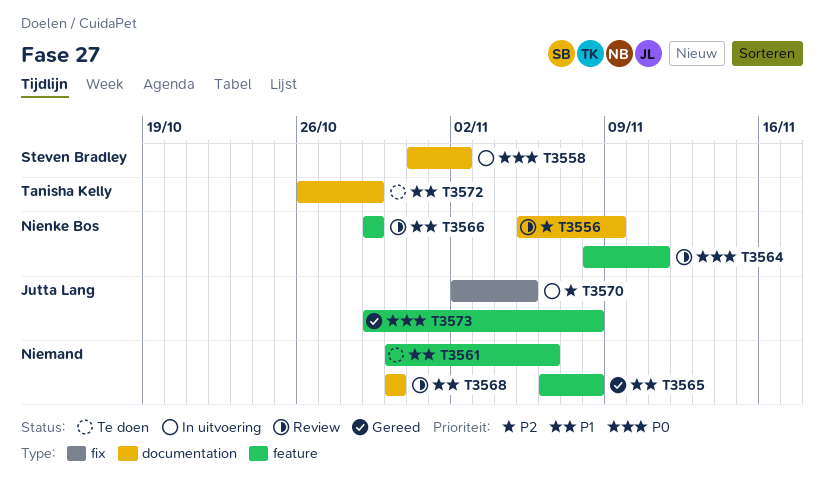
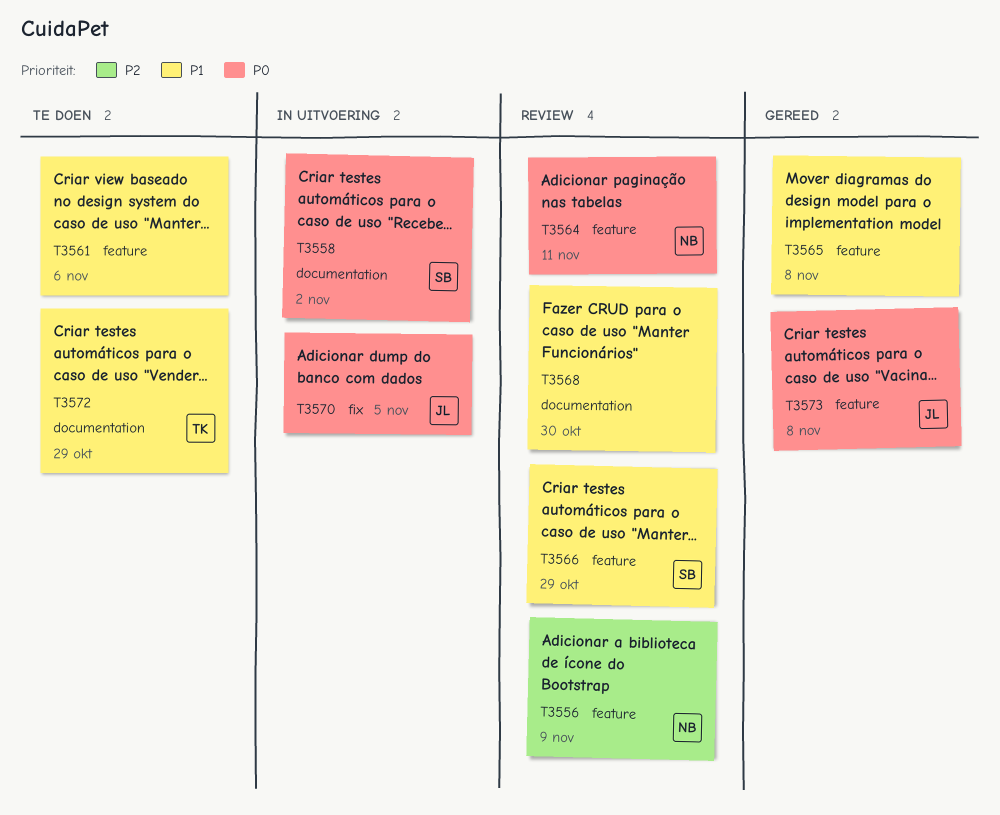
T3556, label: documentation -> feature
T3566, owner: Nienke Bos -> Steven Bradley
T3570, priority: P2 -> P0

